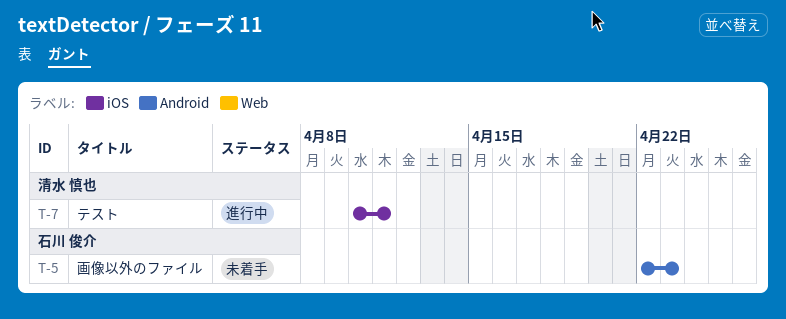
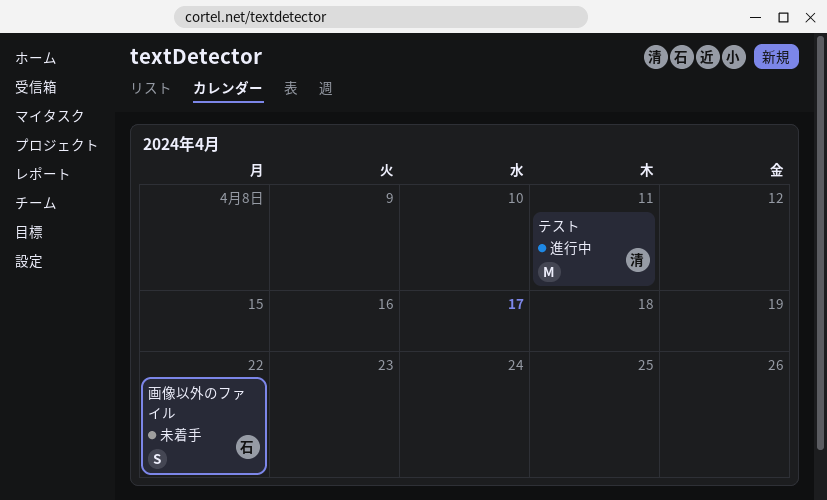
画像以外のファイル, due: Apr 23 -> Apr 22

